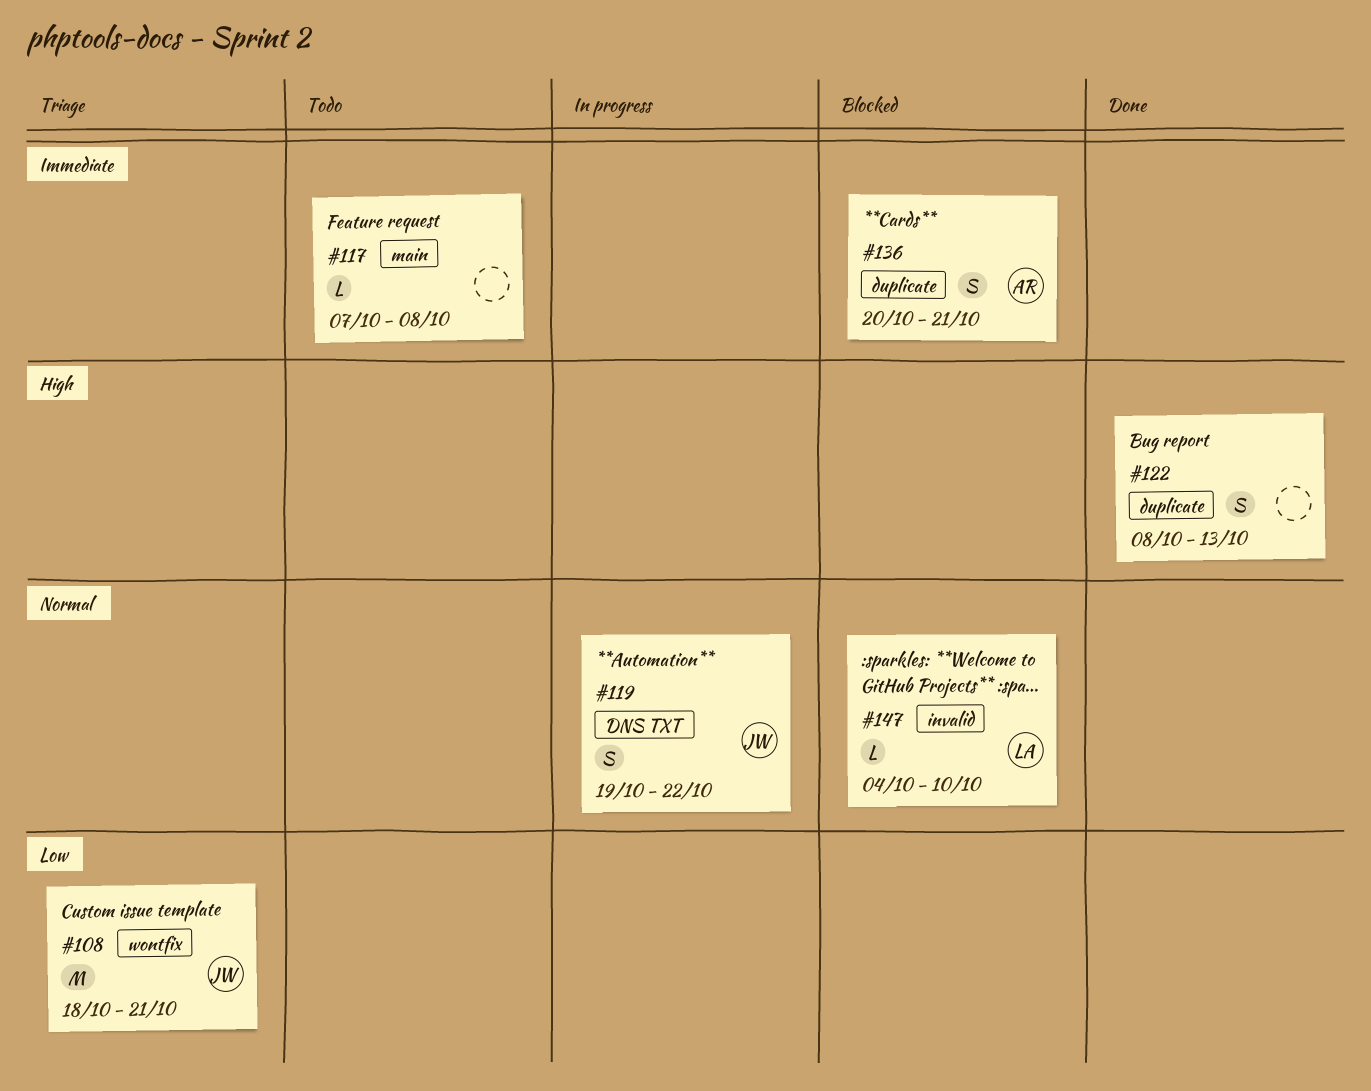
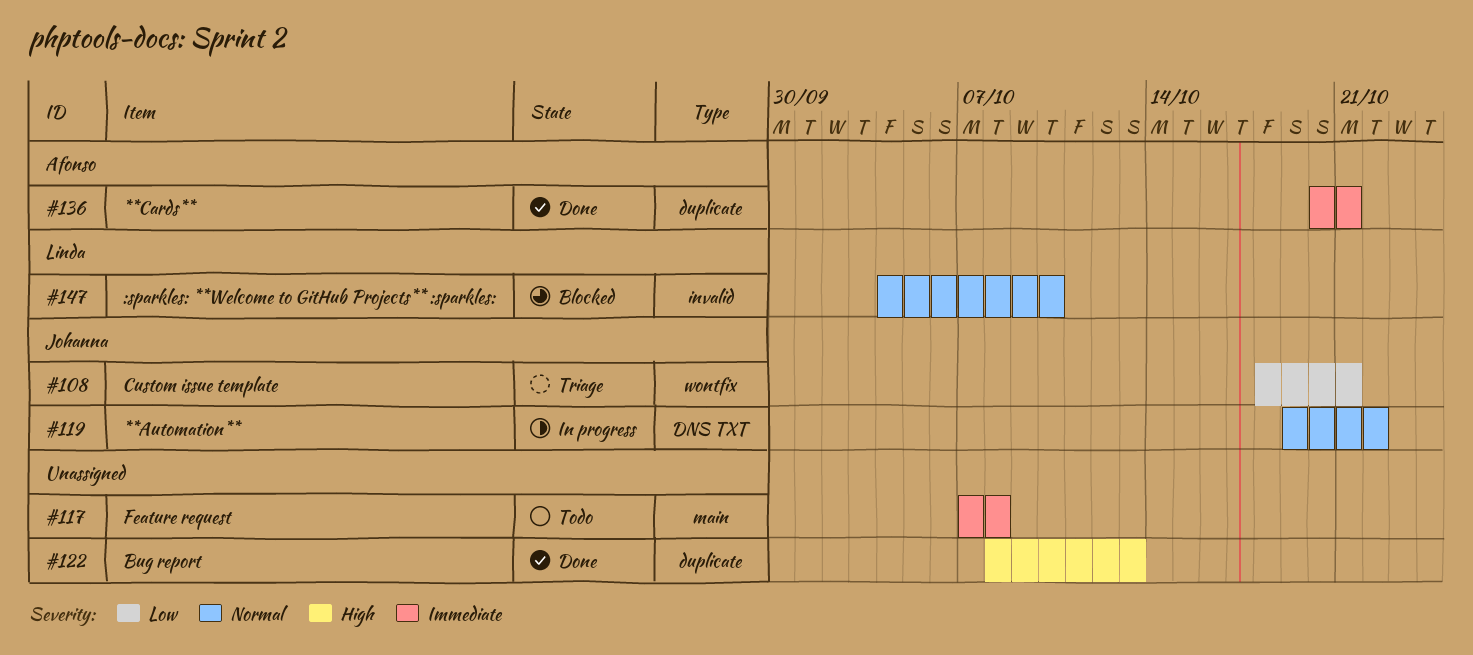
#136, status: Blocked -> Done

